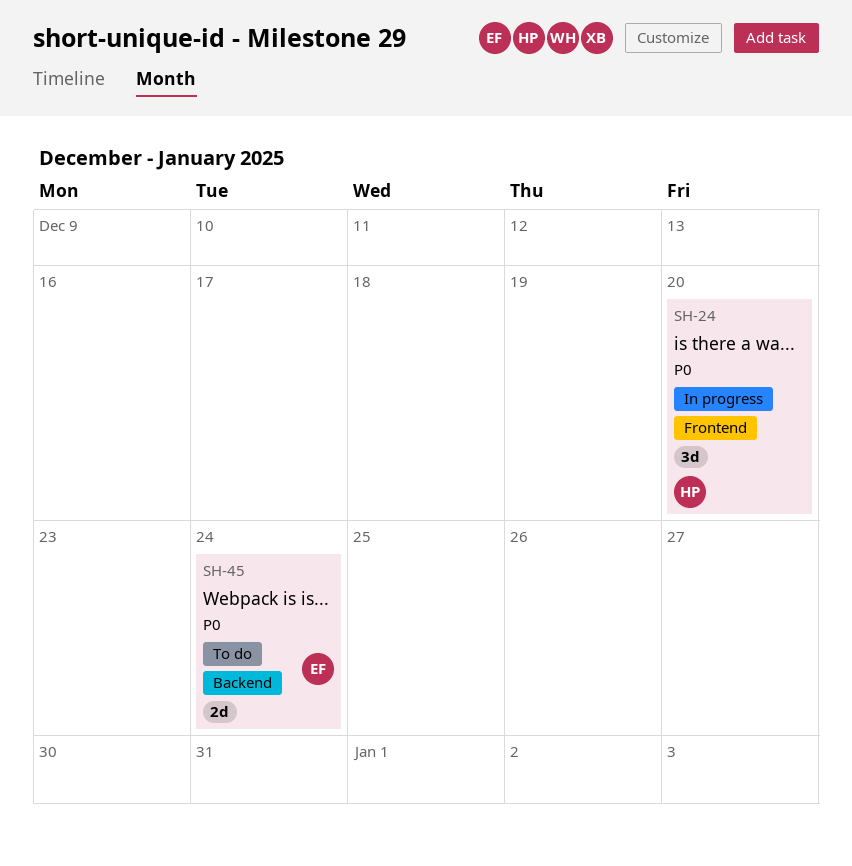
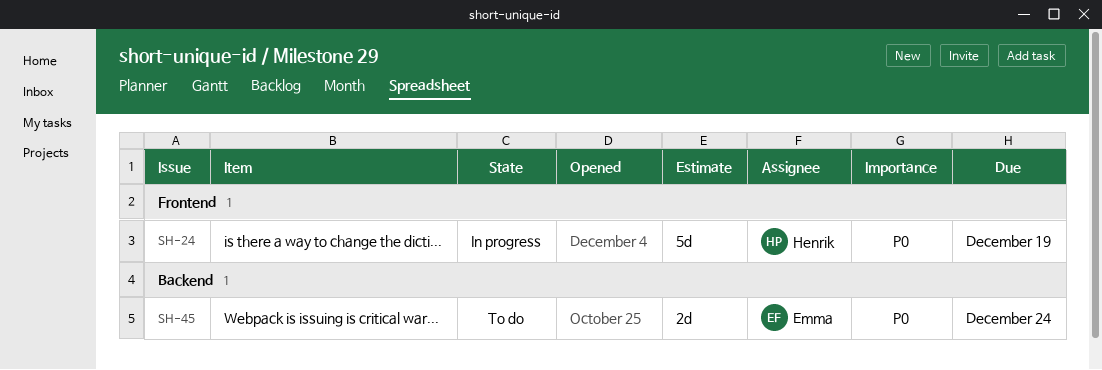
SH-24, estimate: 3d -> 5d
SH-24, due: Dec 20 -> Dec 19

